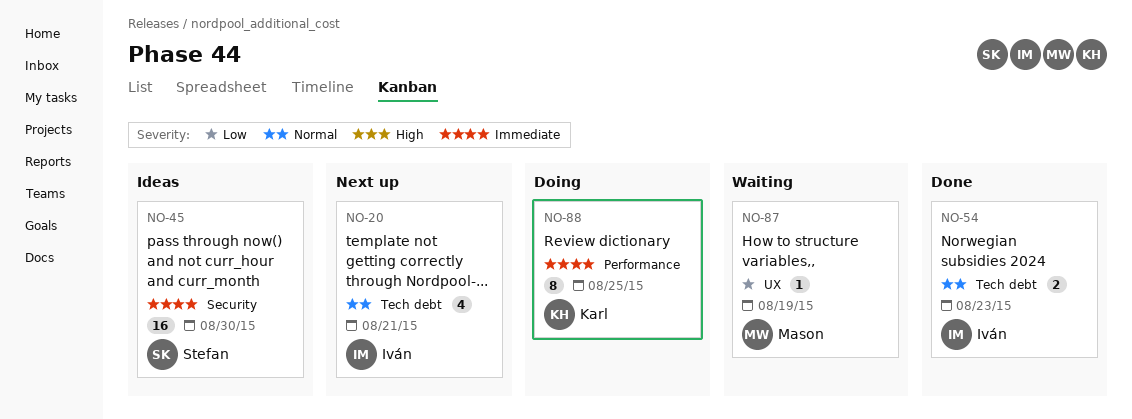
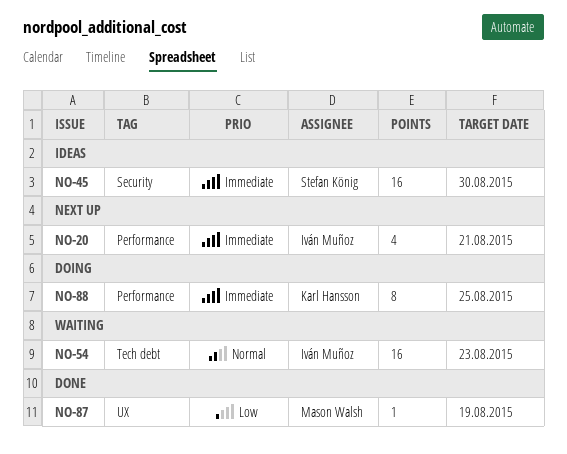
NO-20, priority: Normal -> Immediate
NO-20, label: Tech debt -> Performance
NO-54, status: Done -> Waiting
NO-54, estimate: 2 -> 16
NO-87, status: Waiting -> Done

